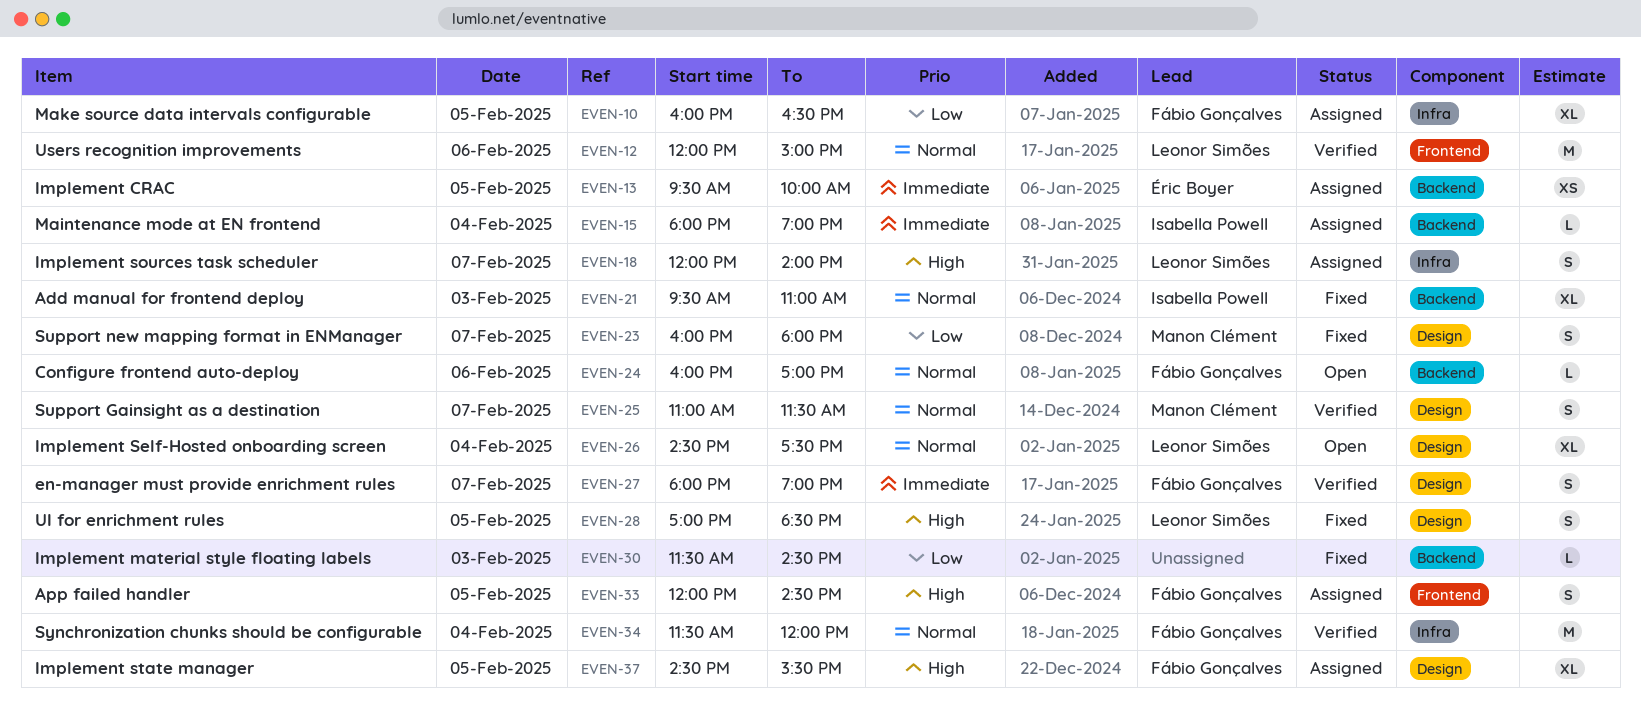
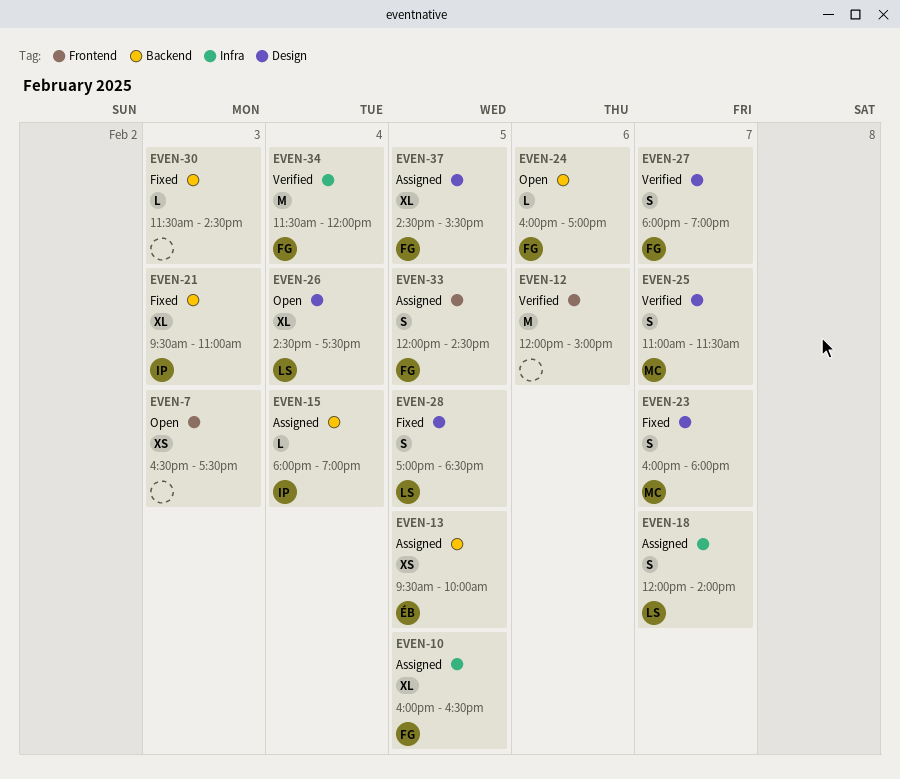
EVEN-7: none -> present
EVEN-12, owner: Leonor Simões -> none

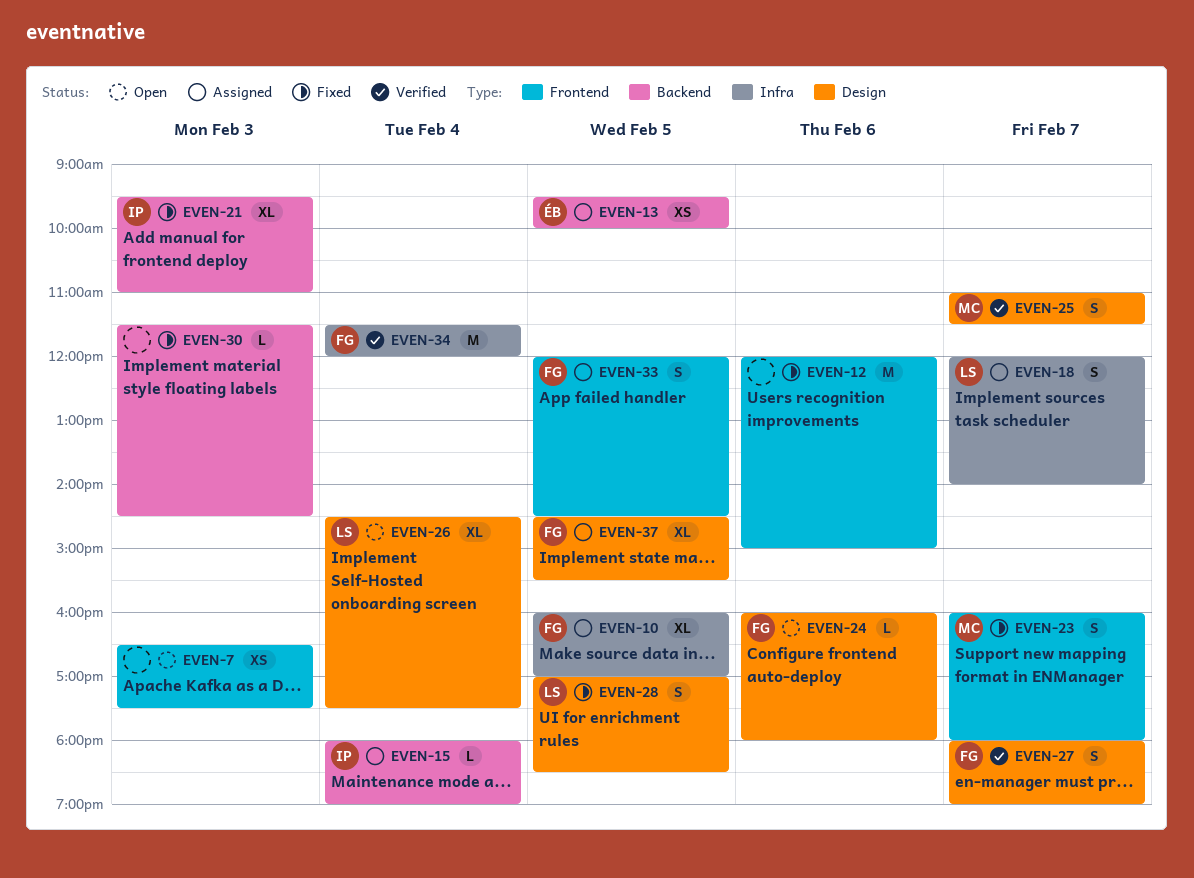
EVEN-10, ends: 16:30 -> 17:00
EVEN-12, status: Verified -> Fixed
EVEN-23, label: Design -> Frontend
EVEN-24, label: Backend -> Design
EVEN-24, ends: 17:00 -> 18:00

